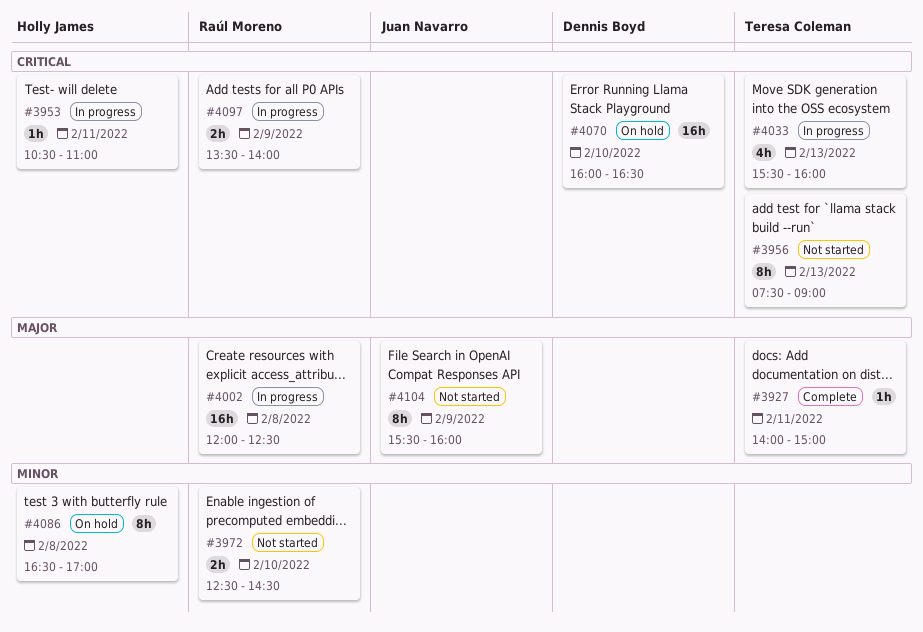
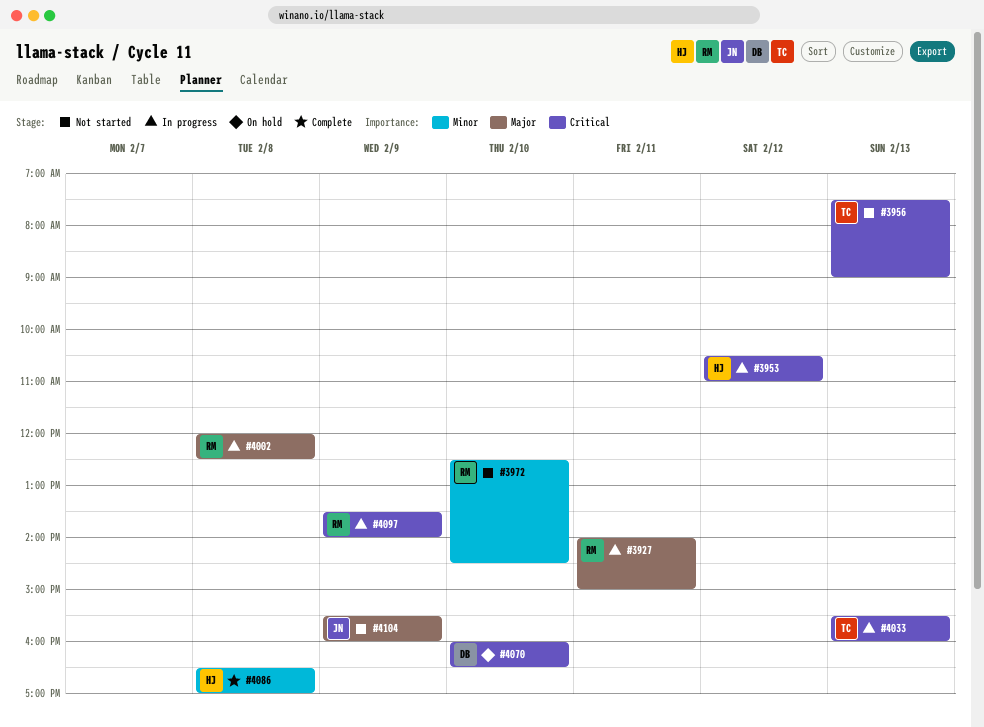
#3927, status: Complete -> In progress
#3927, owner: Teresa Coleman -> Raúl Moreno
#3953, day: Feb 11 -> Feb 12
#4086, status: On hold -> Complete

